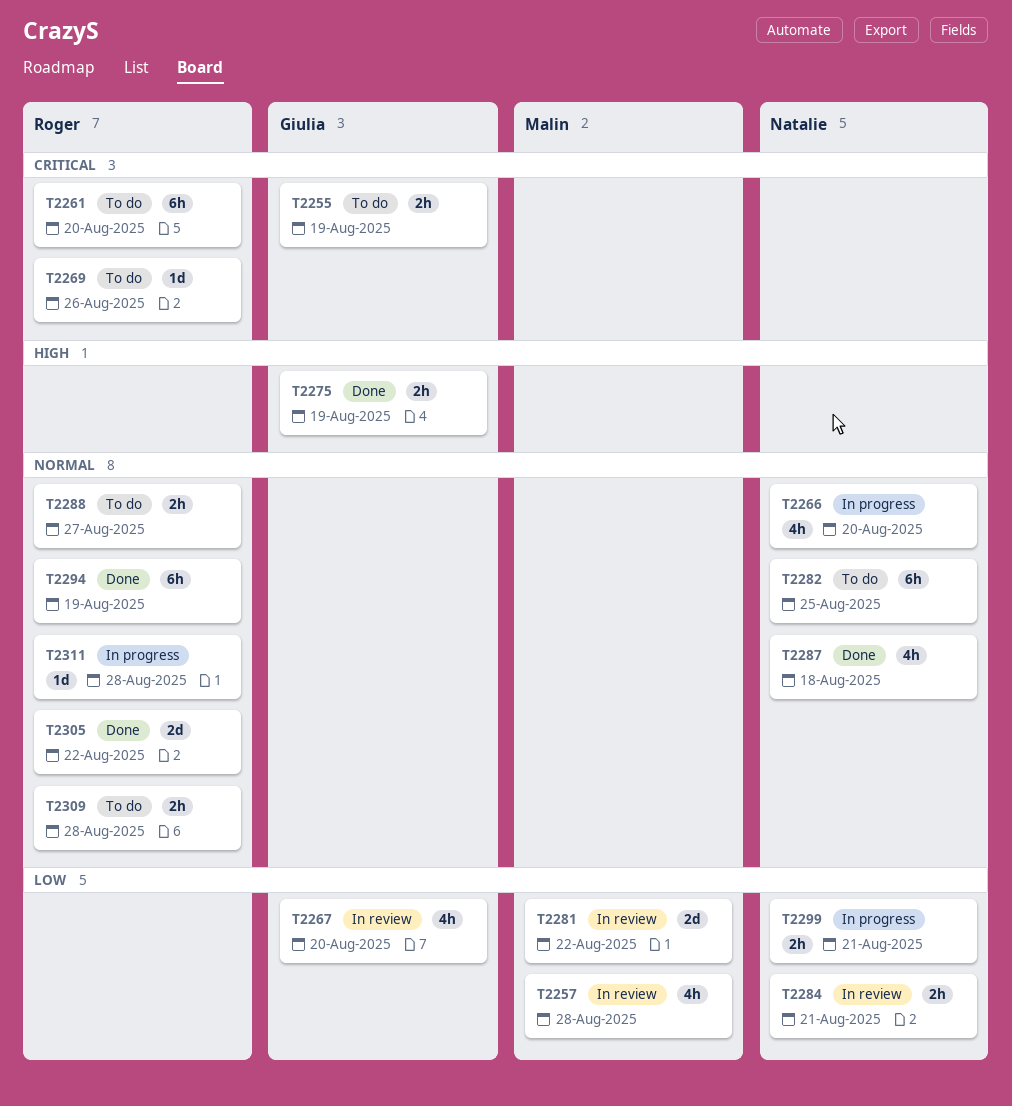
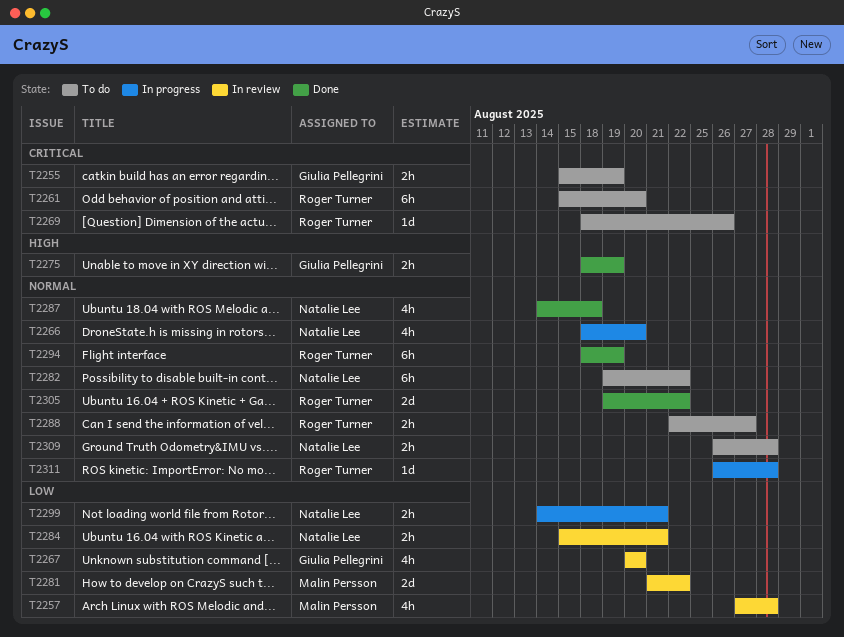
T2282, due: Aug 25 -> Aug 22
T2309, owner: Roger Turner -> Natalie Lee

